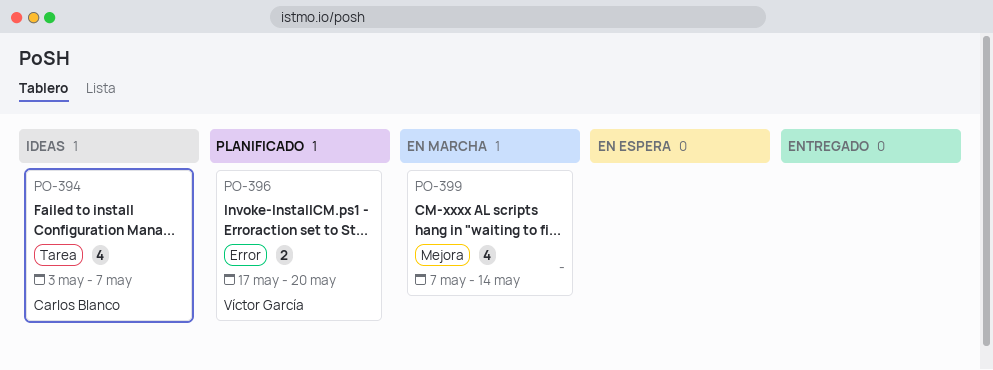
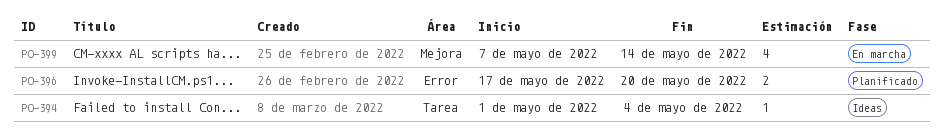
PO-394, estimate: 4 -> 1
PO-394, start: May 3 -> May 1
PO-394, due: May 7 -> May 4

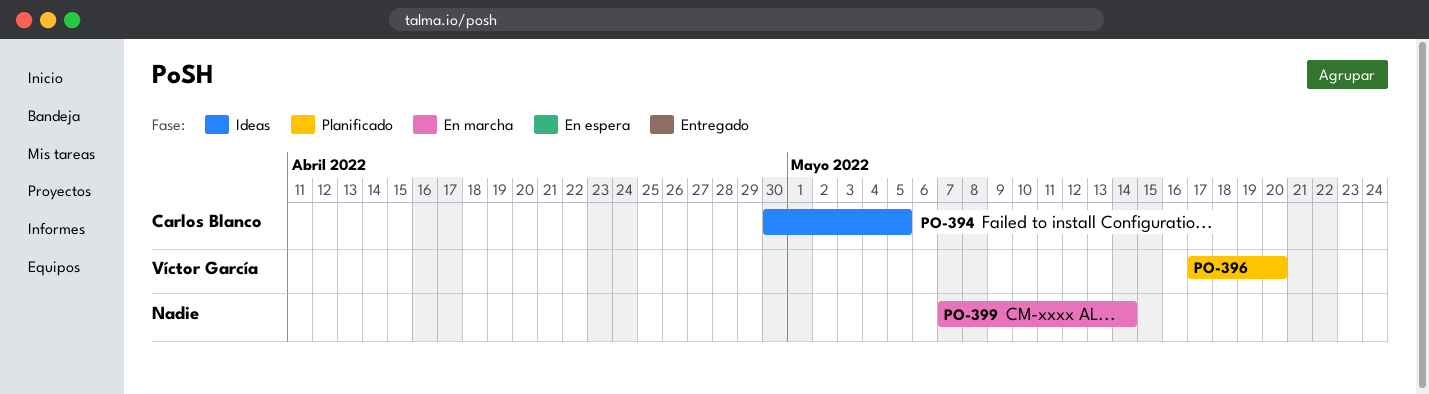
PO-394, start: May 1 -> Apr 30
PO-394, due: May 4 -> May 5

